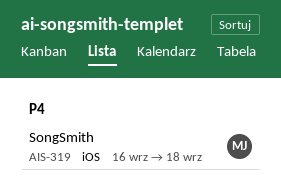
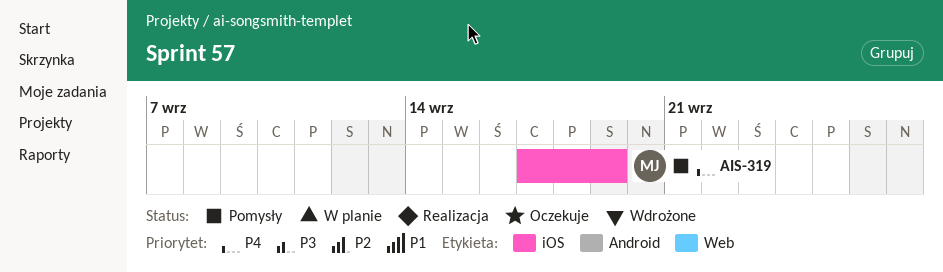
AIS-319, start: Sep 16 -> Sep 17
AIS-319, due: Sep 18 -> Sep 19

